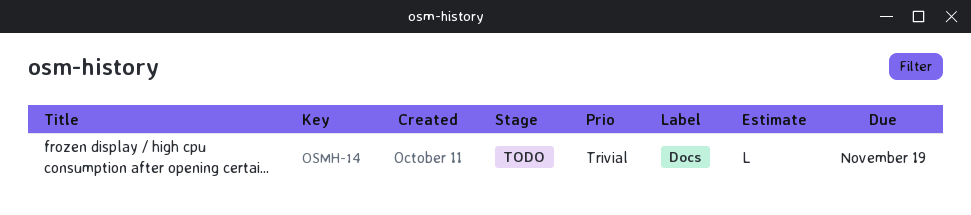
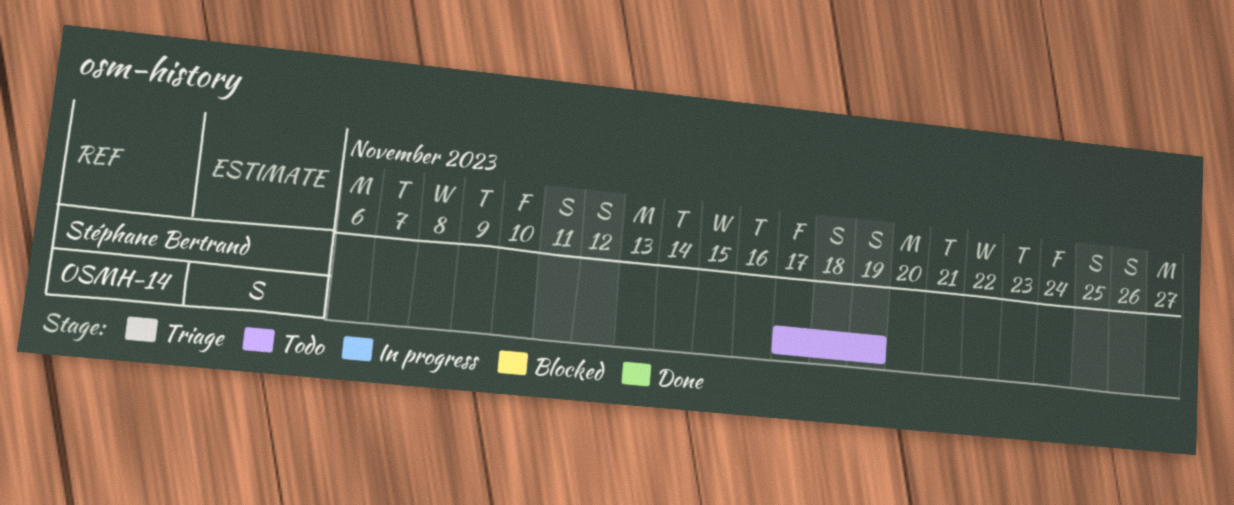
OSMH-14, estimate: L -> S

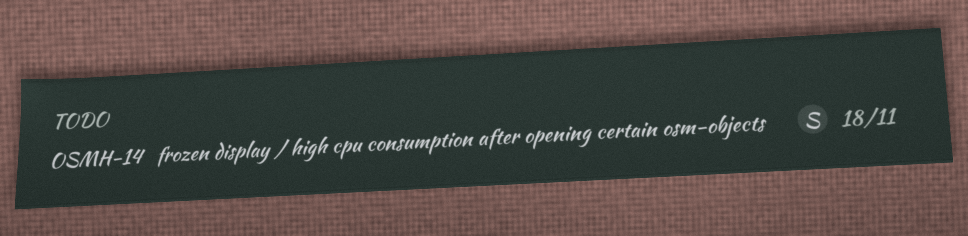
OSMH-14, due: Nov 19 -> Nov 18

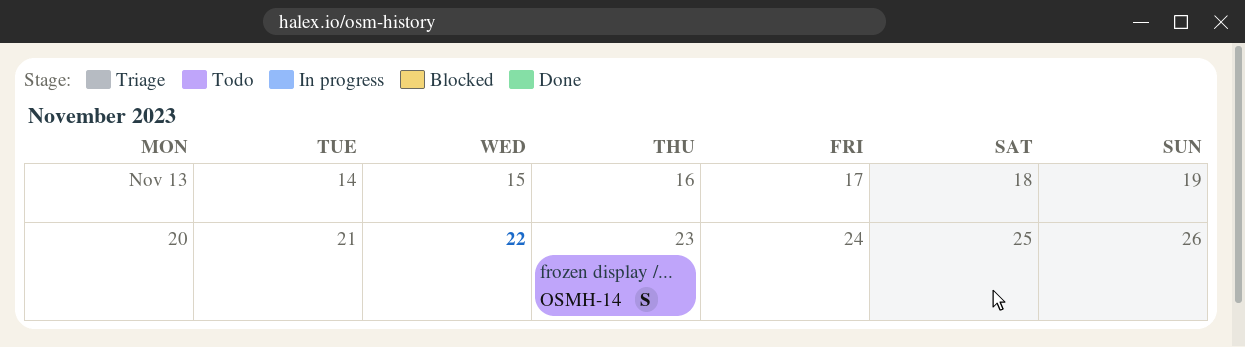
OSMH-14, due: Nov 18 -> Nov 23

